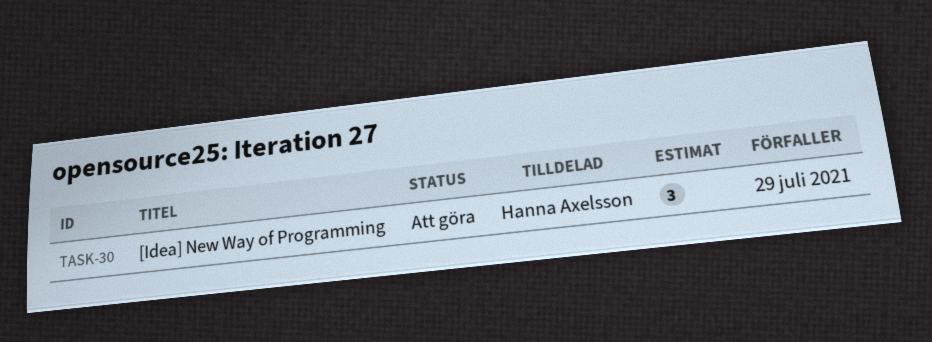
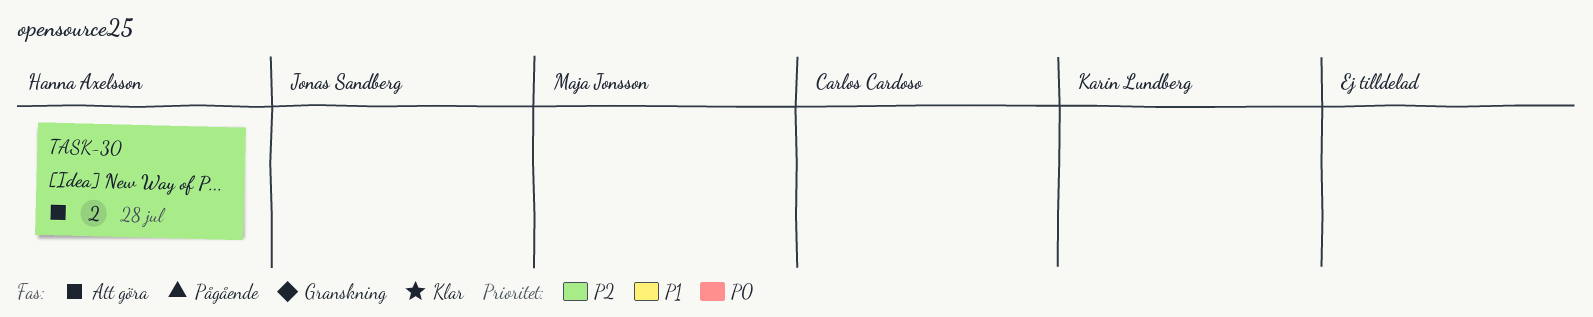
TASK-30, estimate: 3 -> 2
TASK-30, due: Jul 29 -> Jul 28

